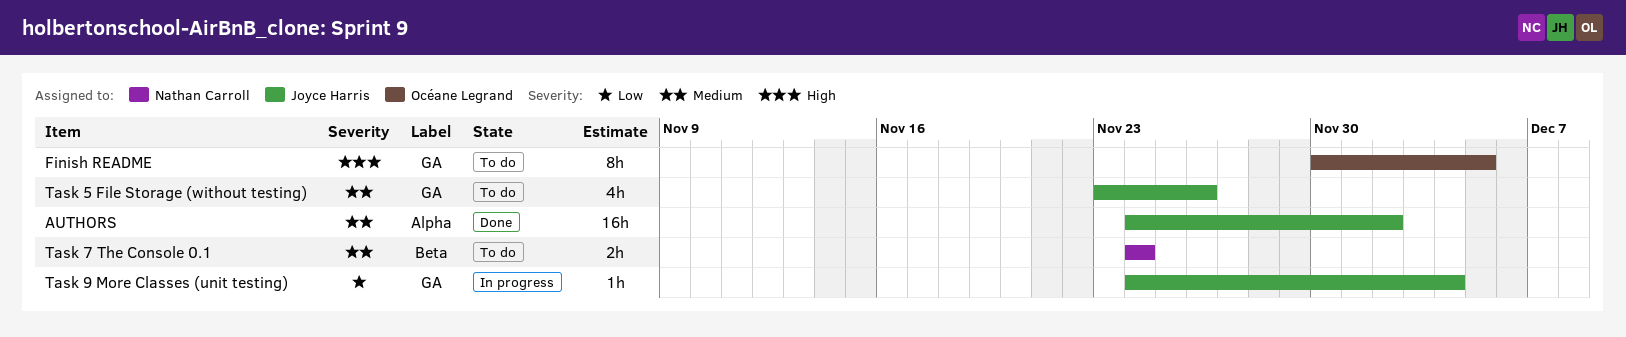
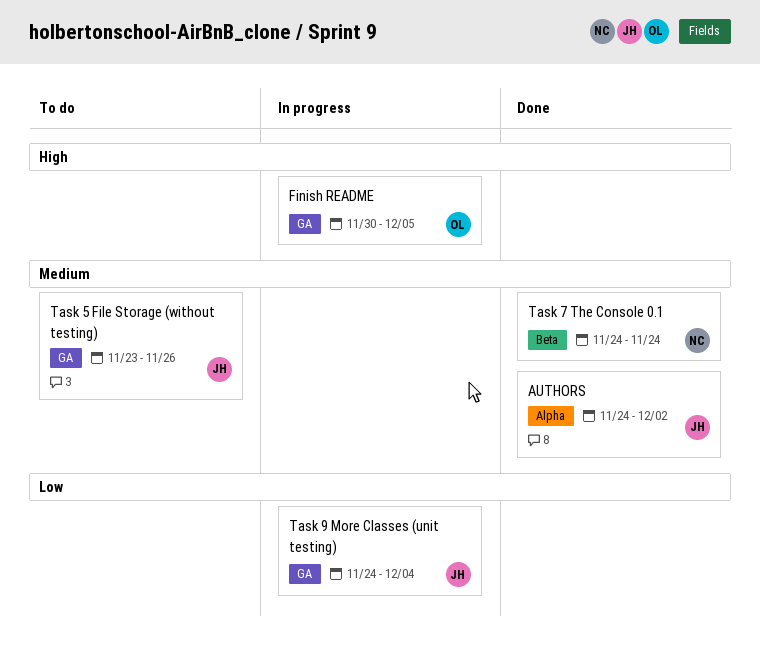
Finish README, status: To do -> In progress
Task 7 The Console 0.1, status: To do -> Done

